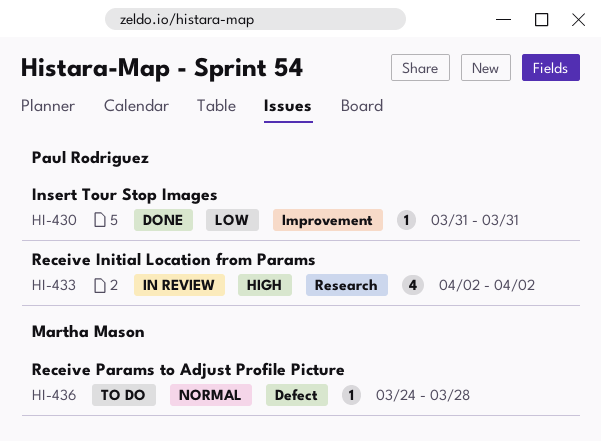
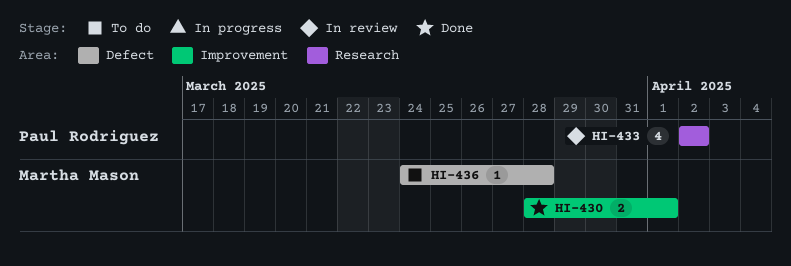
HI-430, owner: Paul Rodriguez -> Martha Mason
HI-430, estimate: 1 -> 2
HI-430, start: Mar 31 -> Mar 28
HI-430, due: Mar 31 -> Apr 1

